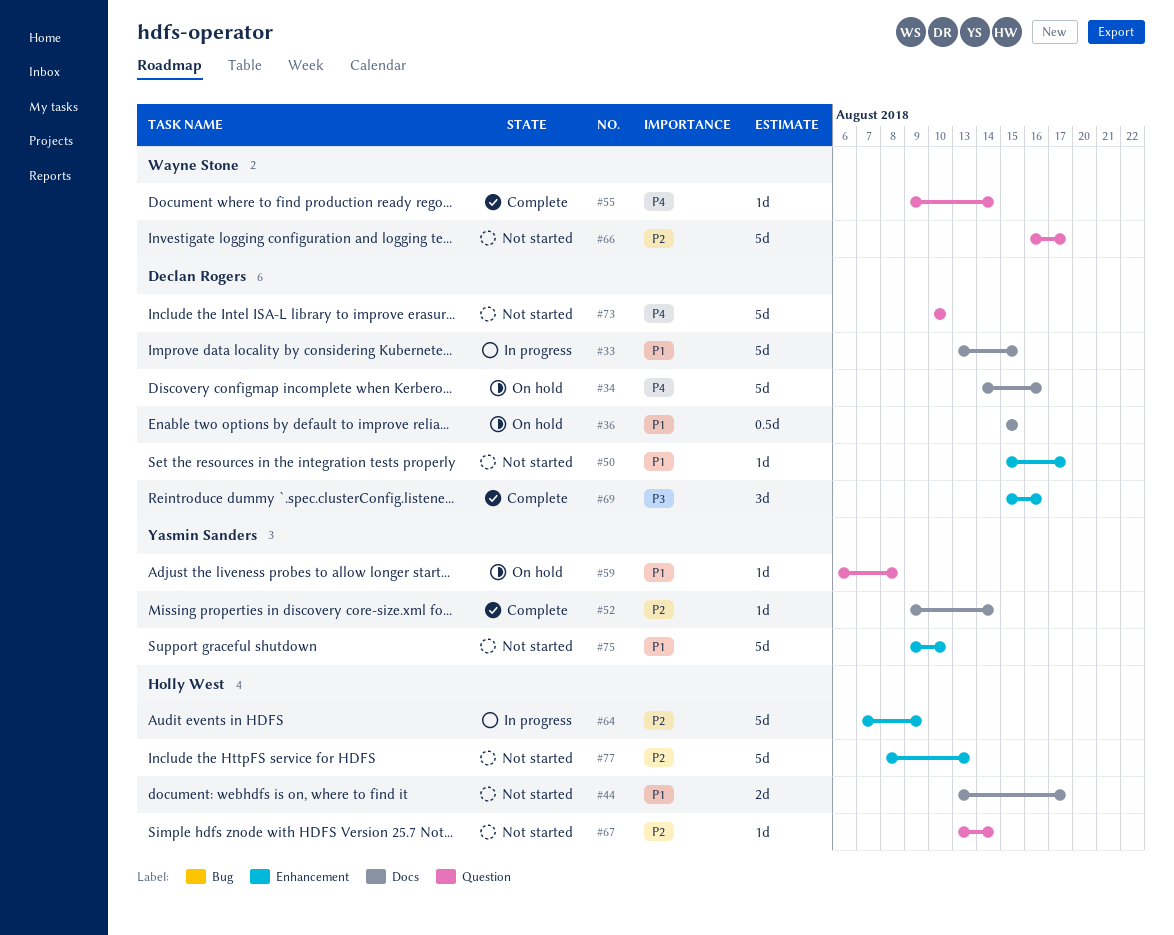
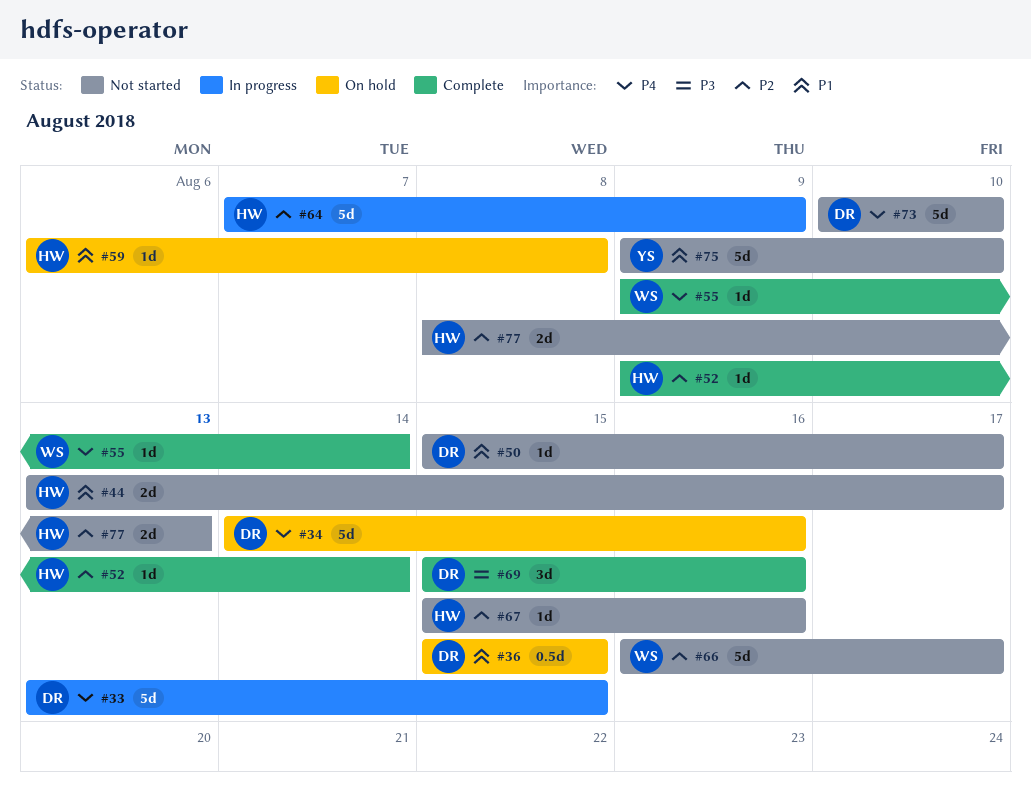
#33, priority: P1 -> P4
#52, owner: Yasmin Sanders -> Holly West
#59, owner: Yasmin Sanders -> Holly West
#67, start: Aug 13 -> Aug 15
#67, due: Aug 14 -> Aug 16
#77, estimate: 5d -> 2d

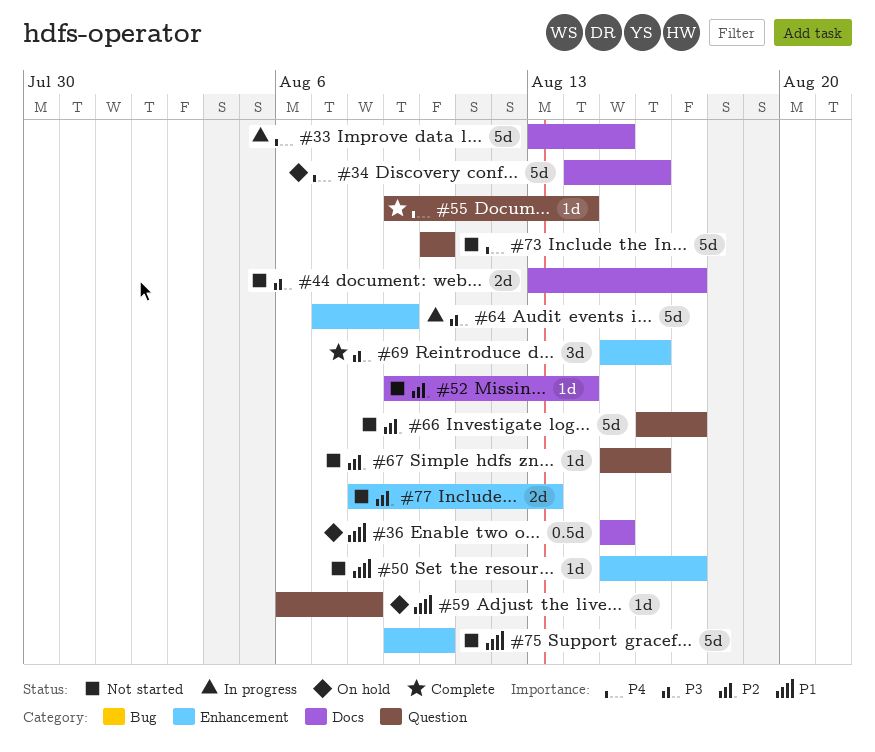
#44, priority: P1 -> P3
#52, status: Complete -> Not started
#64, priority: P2 -> P3

